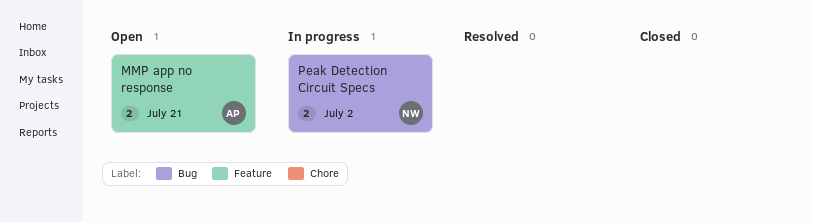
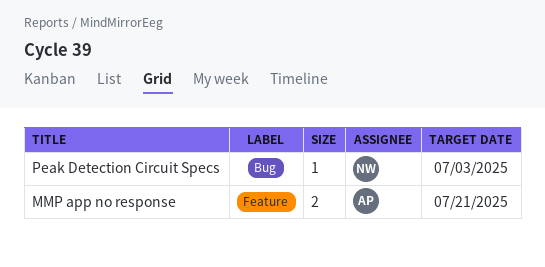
Peak Detection Circuit Specs, estimate: 2 -> 1
Peak Detection Circuit Specs, due: Jul 2 -> Jul 3

